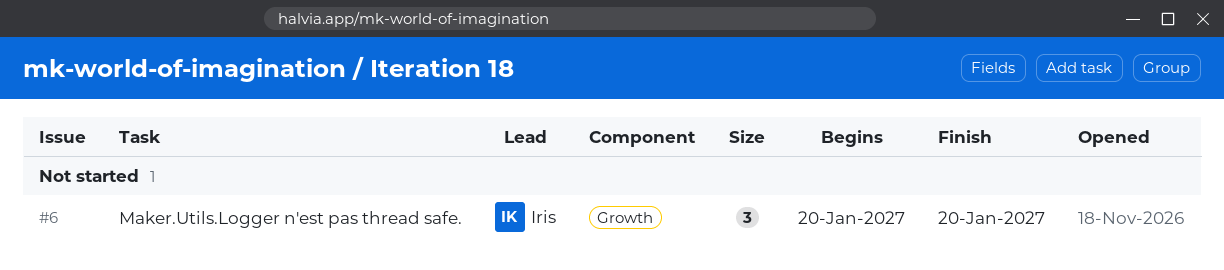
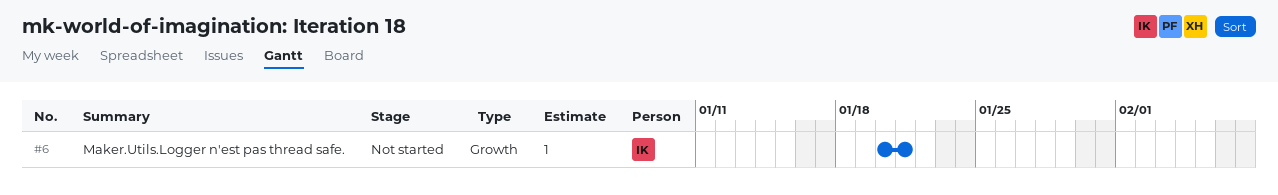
#6, estimate: 3 -> 1
#6, due: Jan 20 -> Jan 21

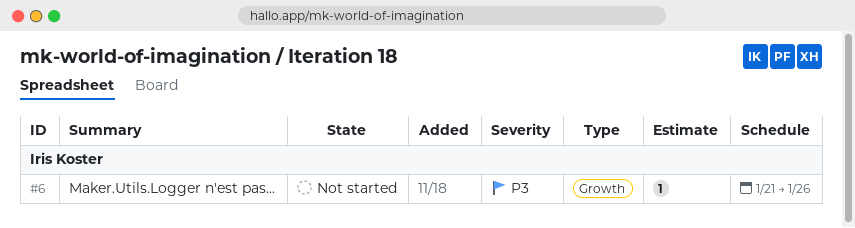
#6, start: Jan 20 -> Jan 21
#6, due: Jan 21 -> Jan 26

